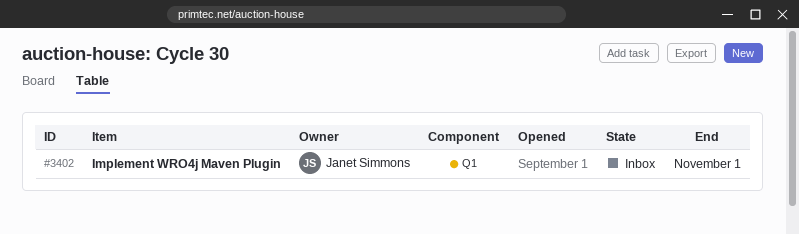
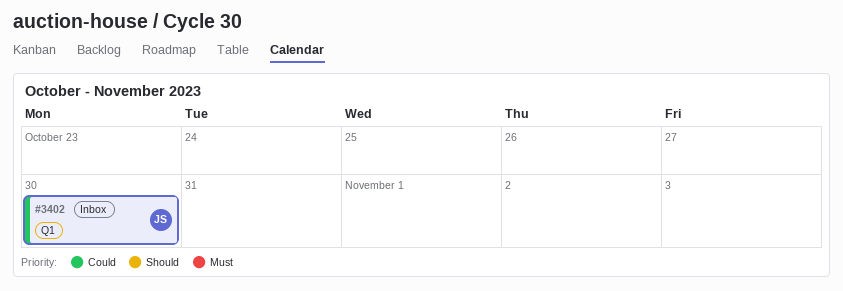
#3402, due: Nov 1 -> Oct 30

